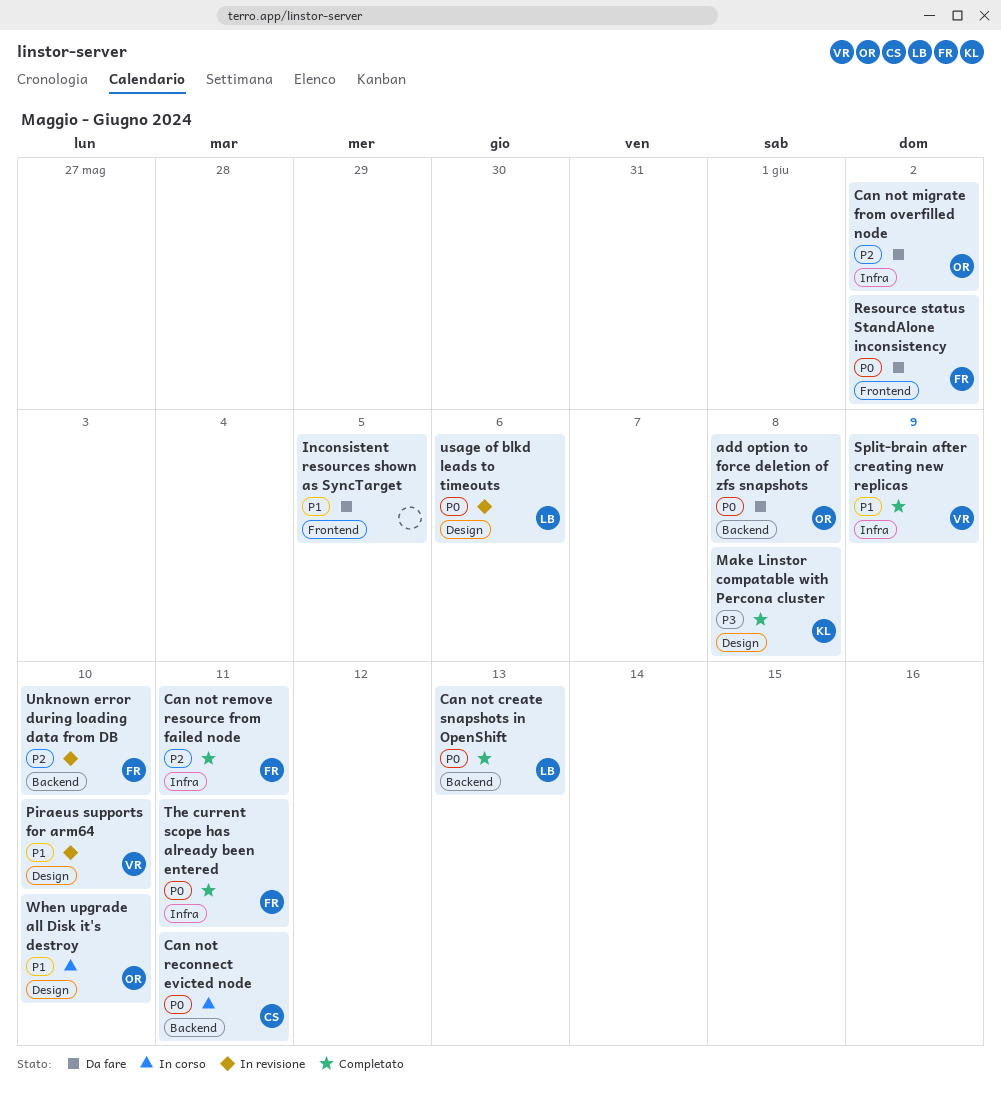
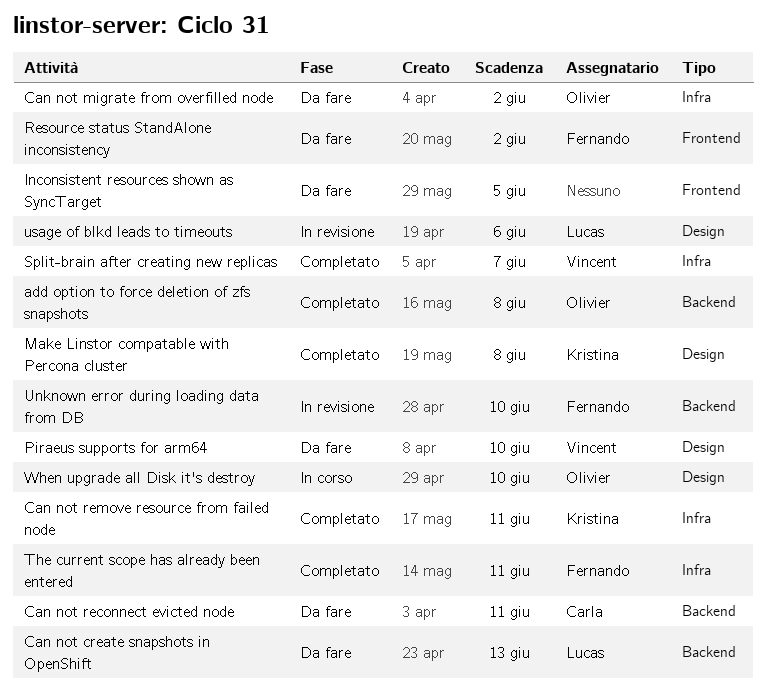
add option to force deletion of zfs snapshots, status: Da fare -> Completato
Can not create snapshots in OpenShift, status: Completato -> Da fare
Can not reconnect evicted node, status: In corso -> Da fare
Can not remove resource from failed node, owner: Fernando -> Kristina
Piraeus supports for arm64, status: In revisione -> Da fare
Split-brain after creating new replicas, due: Jun 9 -> Jun 7

